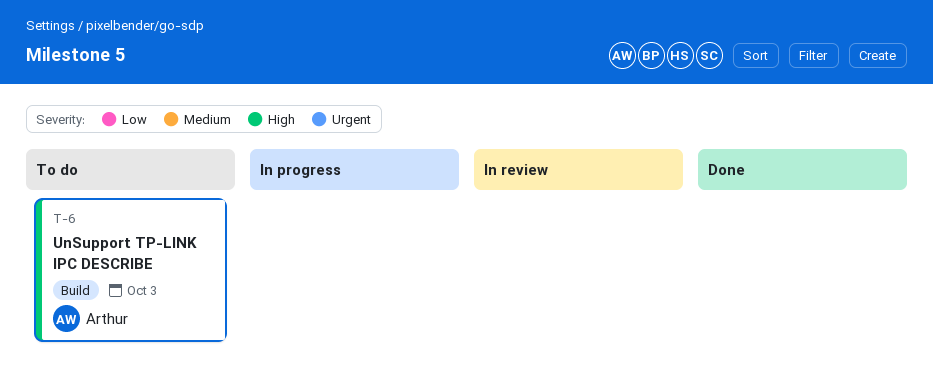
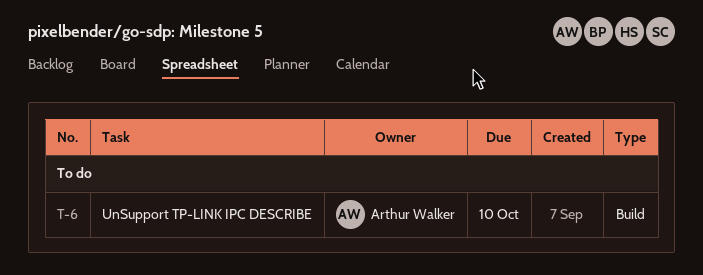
T-6, due: Oct 3 -> Oct 10

